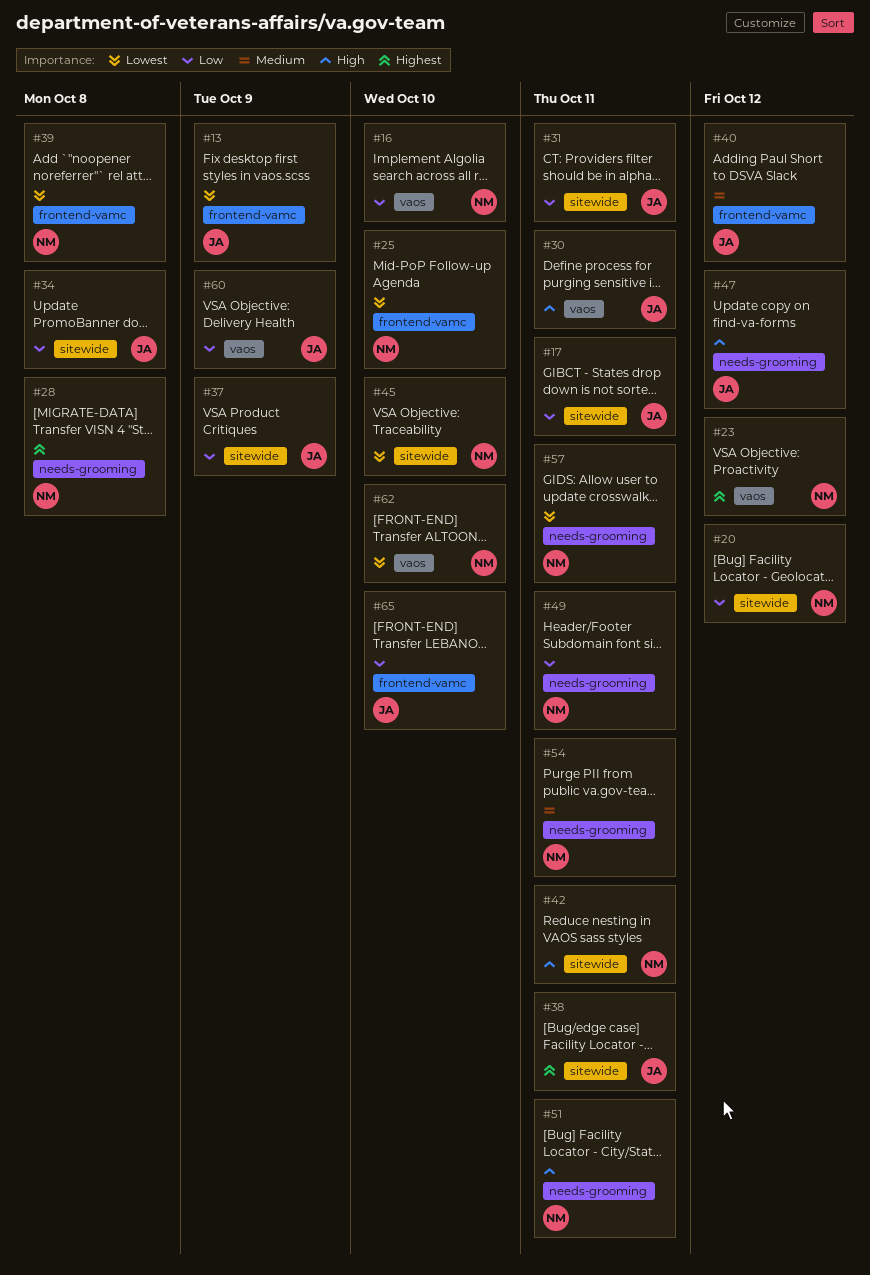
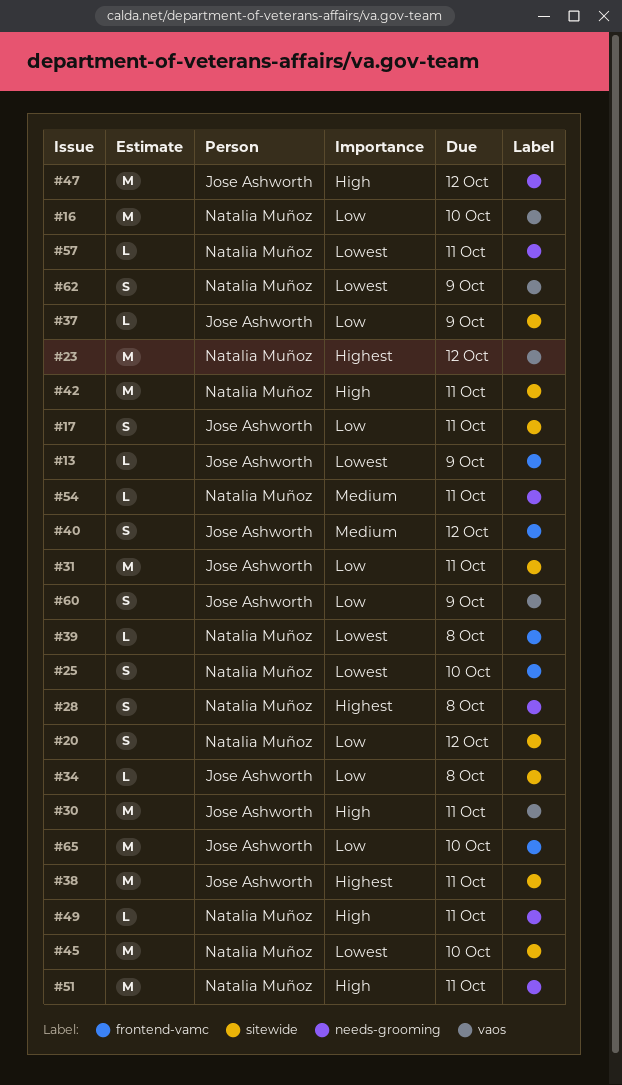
#49, priority: Low -> High
#62, due: Oct 10 -> Oct 9

